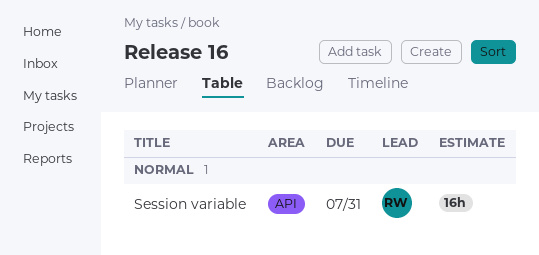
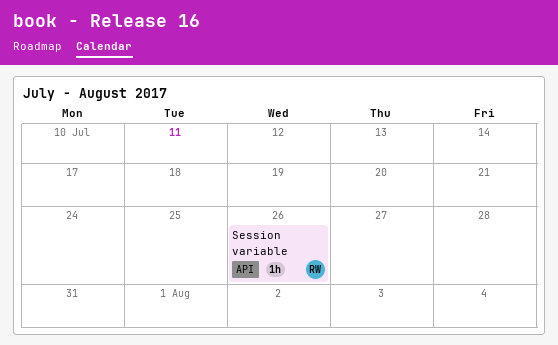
Session variable, estimate: 16h -> 1h
Session variable, due: Jul 31 -> Jul 26

